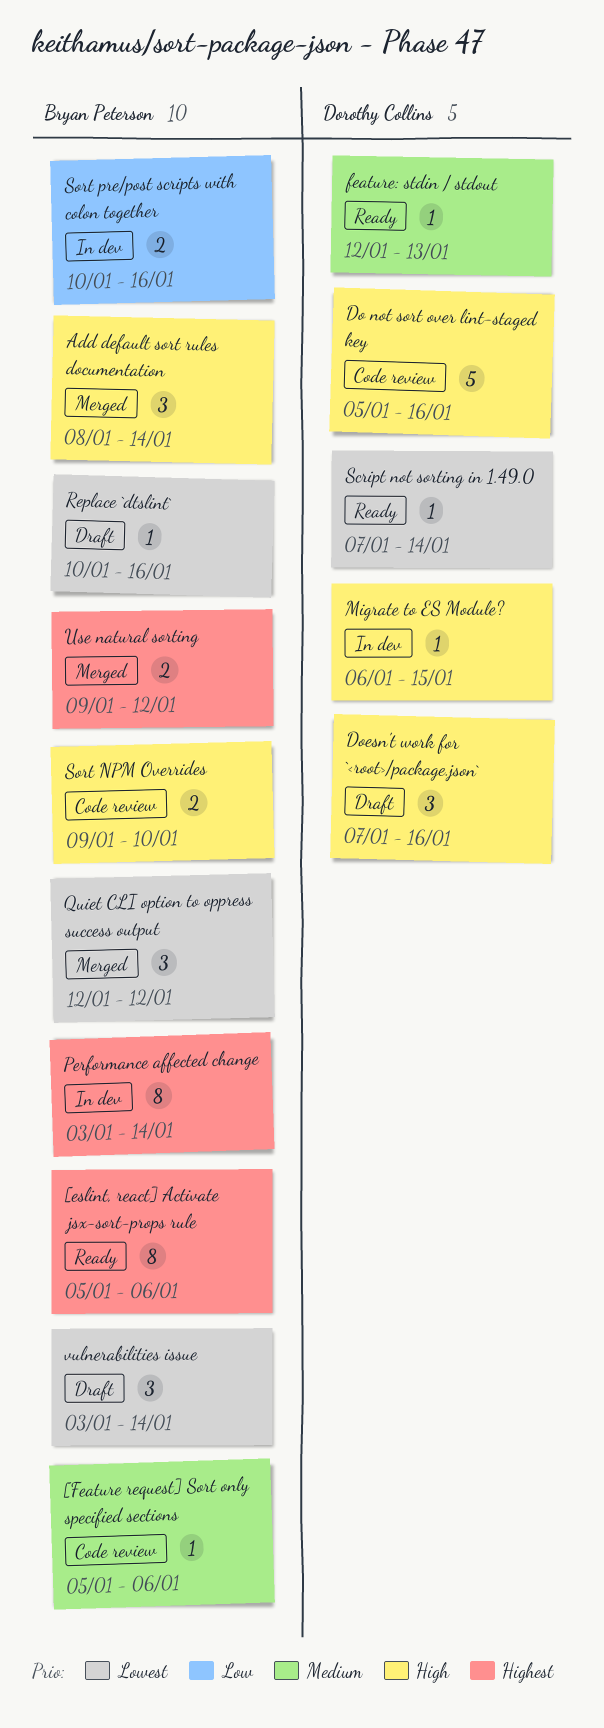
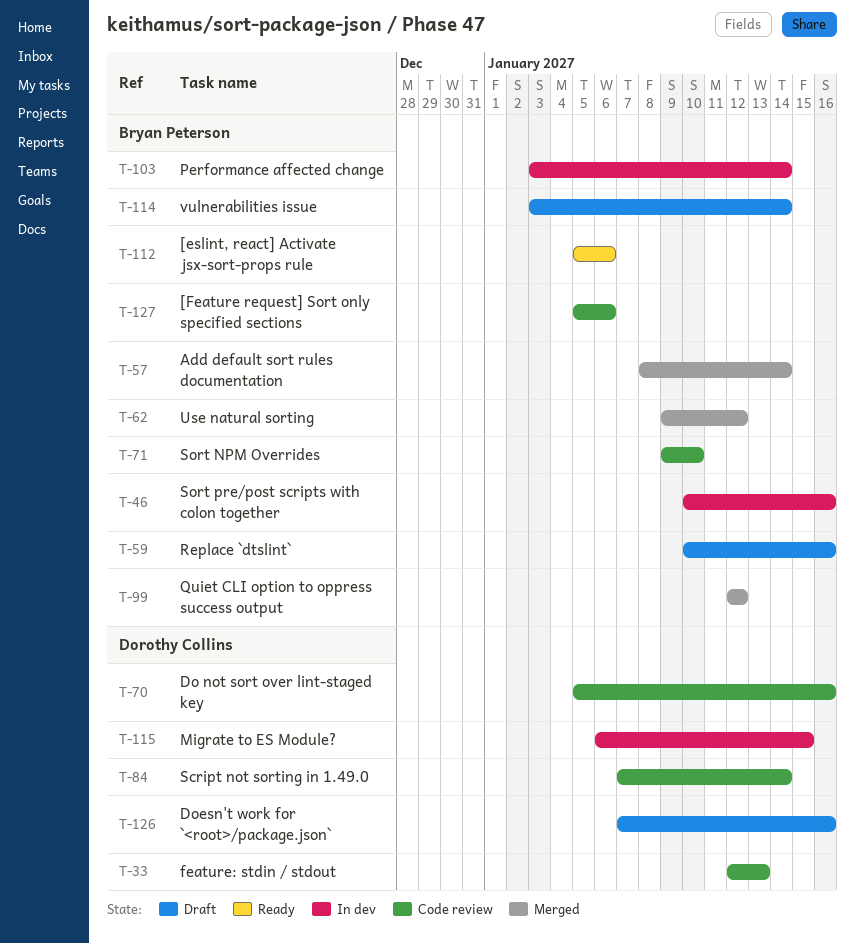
feature: stdin / stdout, status: Ready -> Code review
Script not sorting in 1.49.0, status: Ready -> Code review

